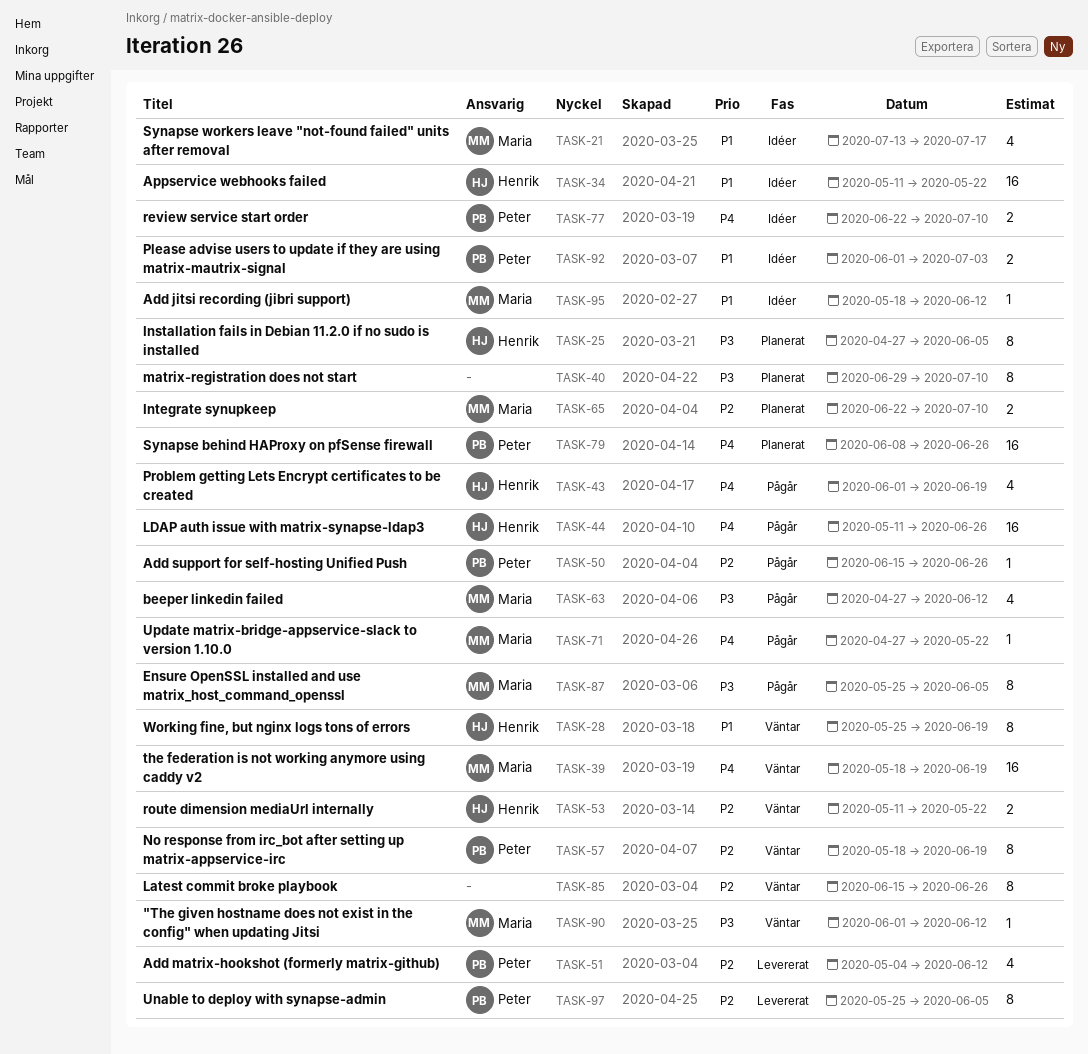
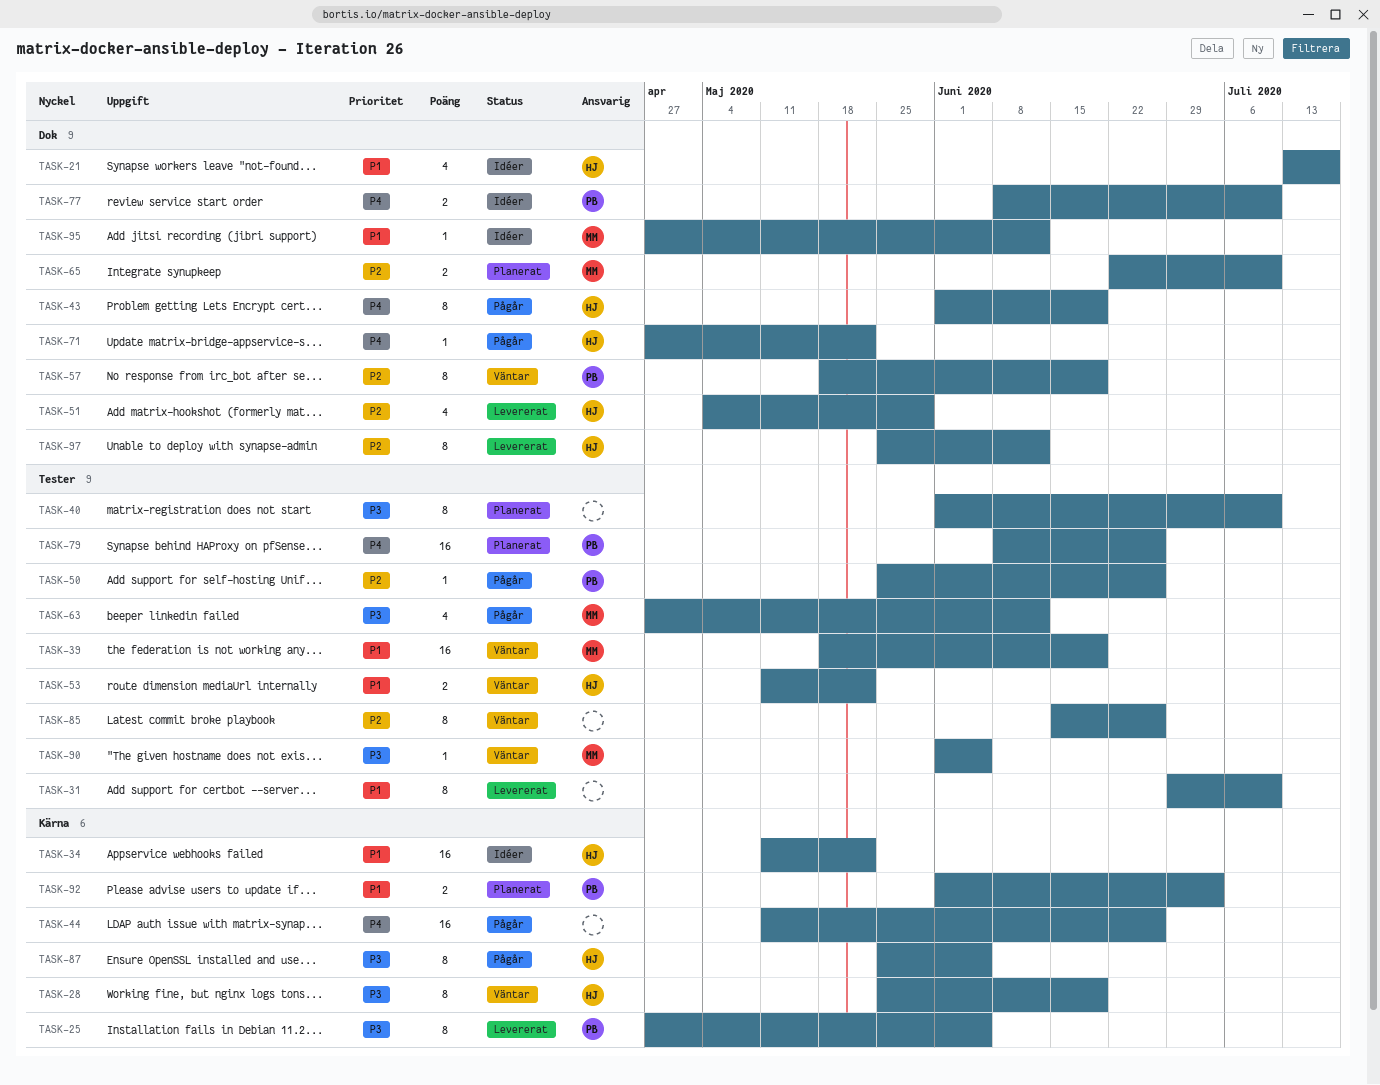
TASK-21, owner: Maria -> Henrik
TASK-25, status: Planerat -> Levererat
TASK-25, owner: Henrik -> Peter
TASK-28, priority: P1 -> P3
TASK-31: none -> present
TASK-39, priority: P4 -> P1
TASK-40, start: Jun 29 -> Jun 1
TASK-43, estimate: 4 -> 8
TASK-44, owner: Henrik -> none
TASK-50, start: Jun 15 -> May 25
TASK-51, owner: Peter -> Henrik
TASK-51, due: Jun 12 -> May 29
TASK-53, priority: P2 -> P1
TASK-71, owner: Maria -> Henrik
TASK-77, start: Jun 22 -> Jun 8
TASK-87, owner: Maria -> Henrik
TASK-90, due: Jun 12 -> Jun 5
TASK-92, status: Idéer -> Planerat
TASK-95, start: May 18 -> Apr 27
TASK-97, owner: Peter -> Henrik
TASK-97, due: Jun 5 -> Jun 12

